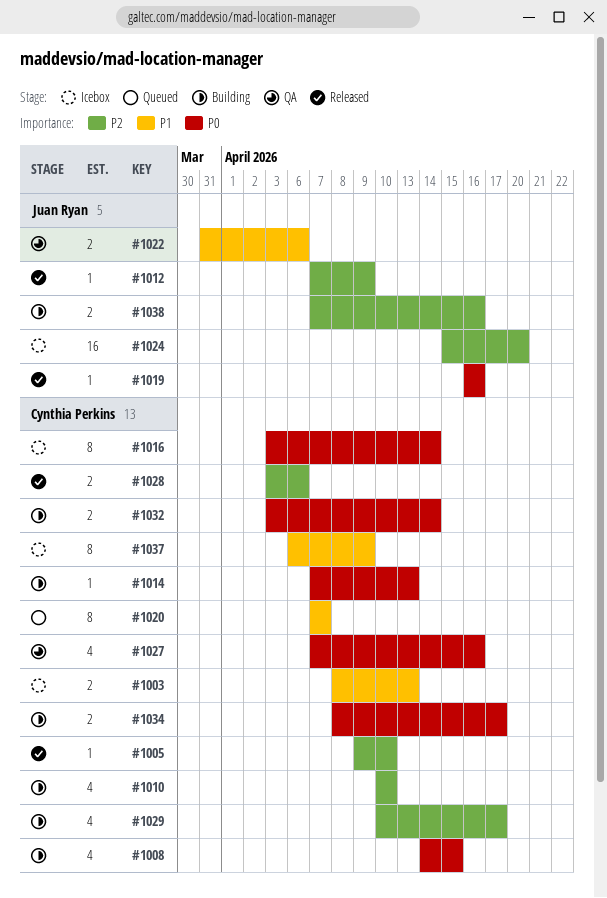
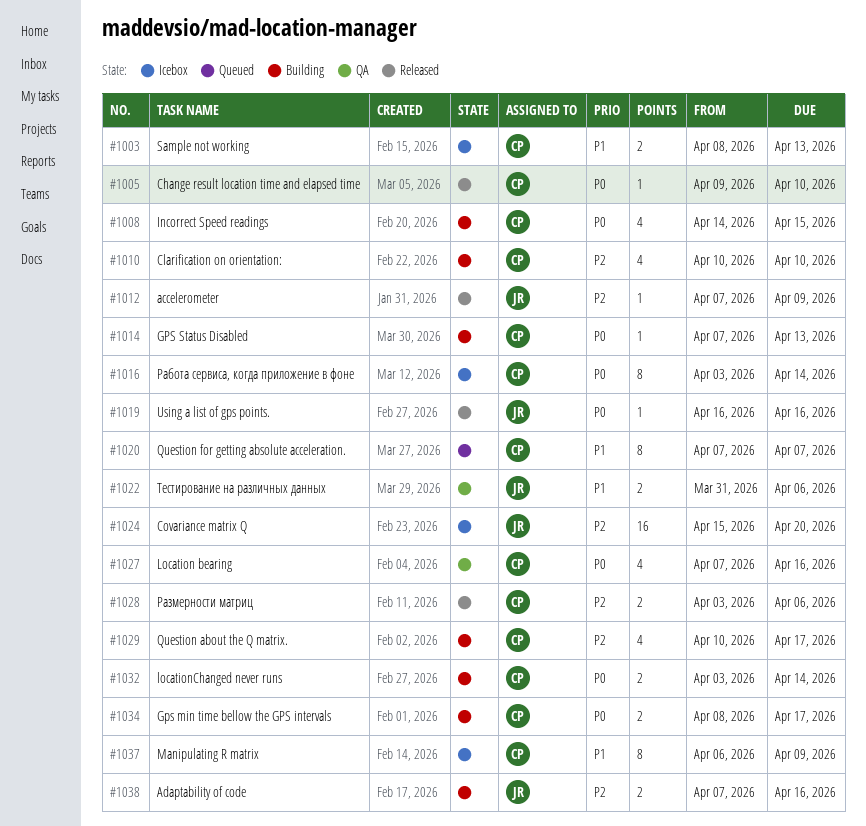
#1005, priority: P2 -> P0

